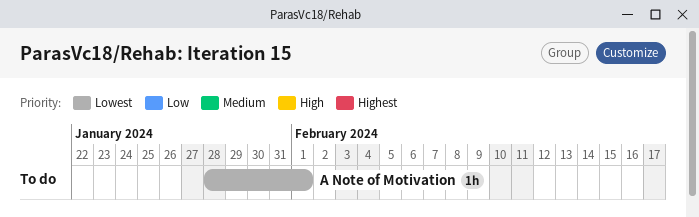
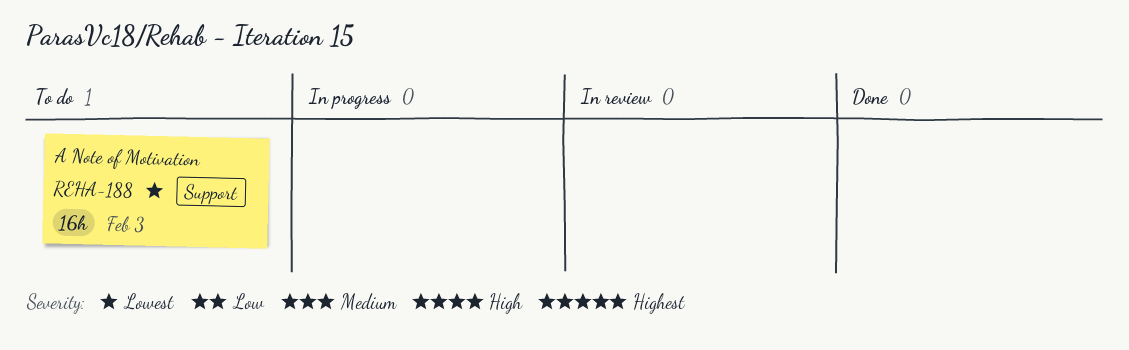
A Note of Motivation, estimate: 1h -> 16h
A Note of Motivation, due: Feb 1 -> Feb 3

